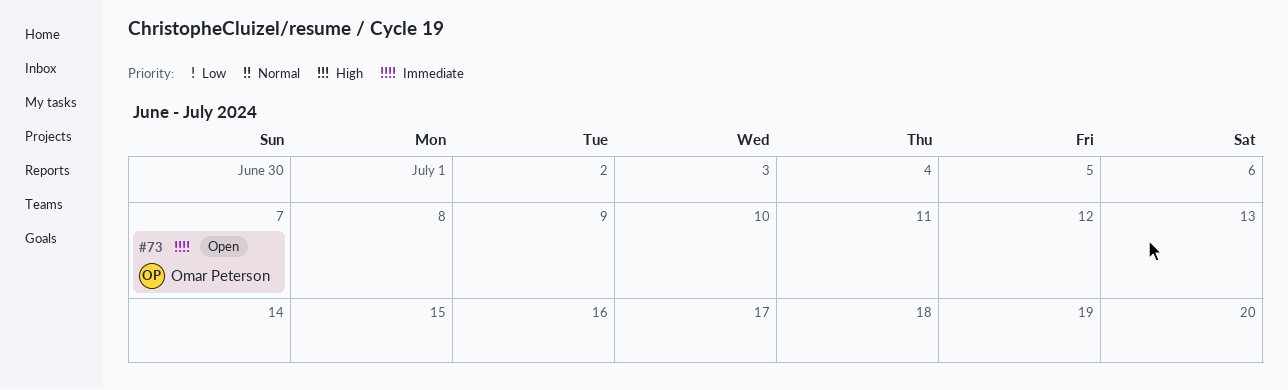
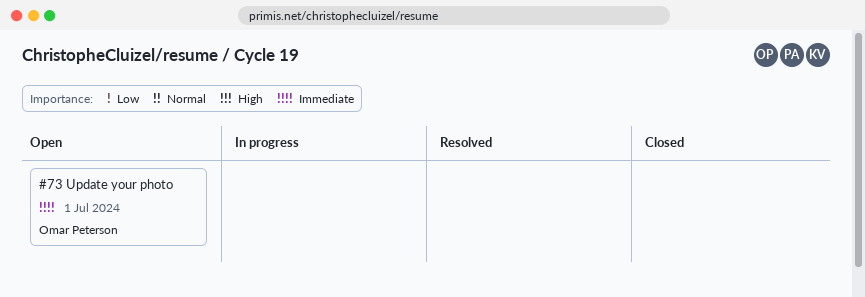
#73, due: Jul 7 -> Jul 1

